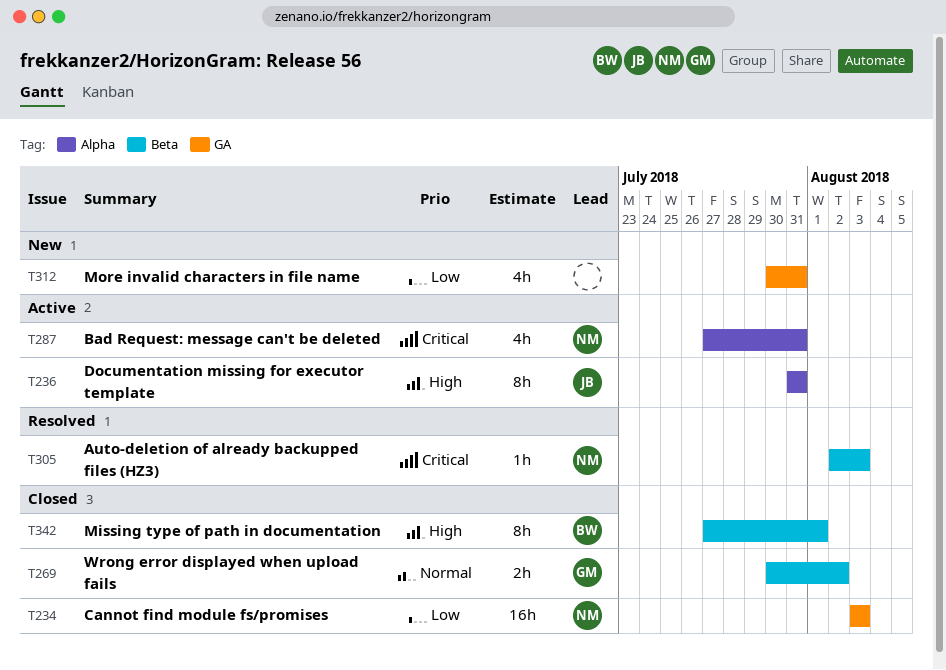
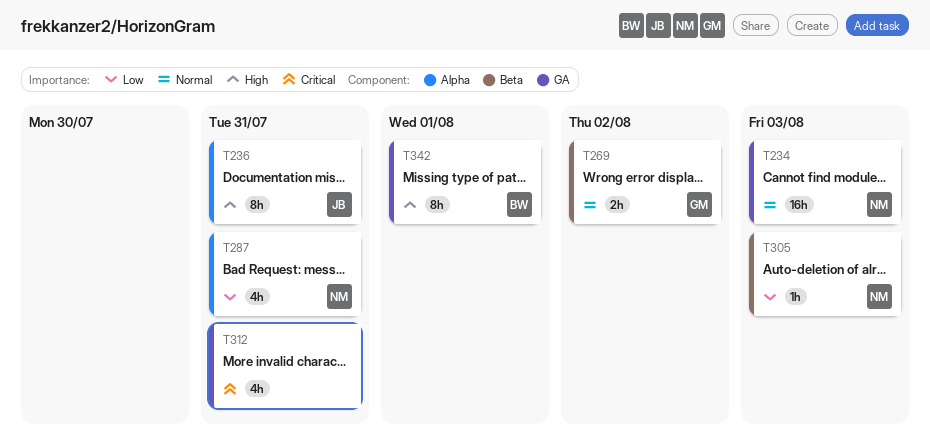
T234, priority: Low -> Normal
T287, priority: Critical -> Low
T305, priority: Critical -> Low
T312, priority: Low -> Critical
T342, label: Beta -> GA

